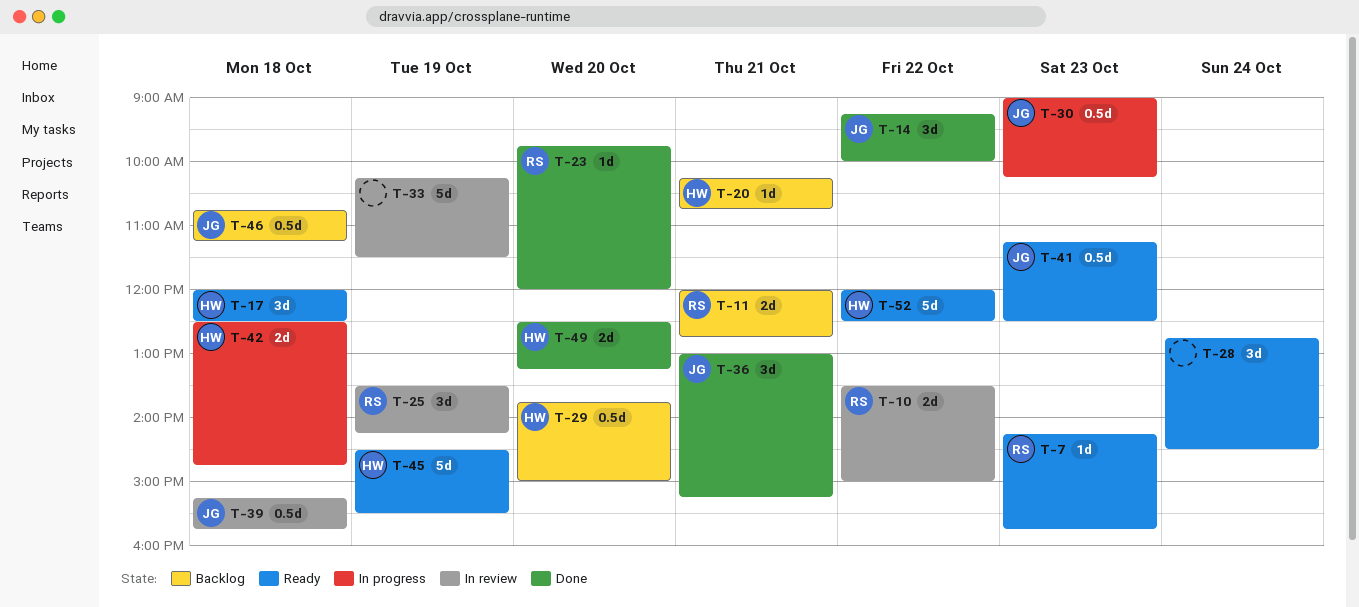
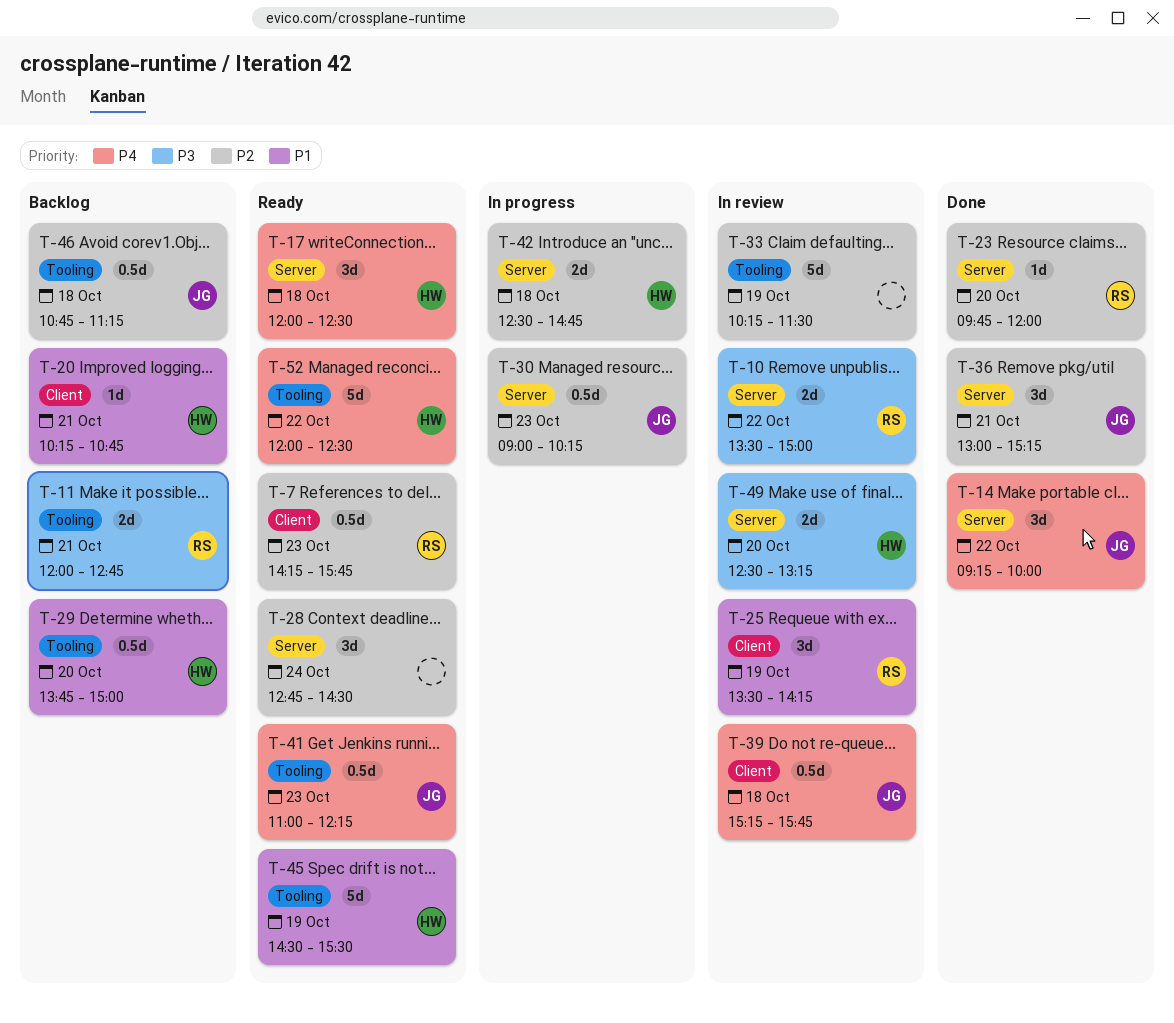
T-7, estimate: 1d -> 0.5d
T-41, begins: 11:15 -> 11:00
T-41, ends: 12:30 -> 12:15
T-49, status: Done -> In review

